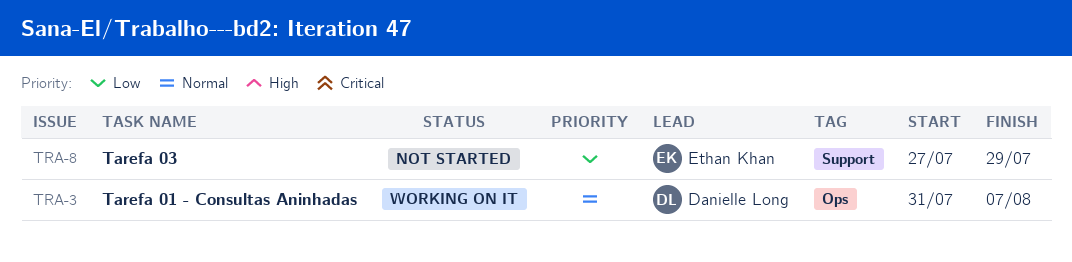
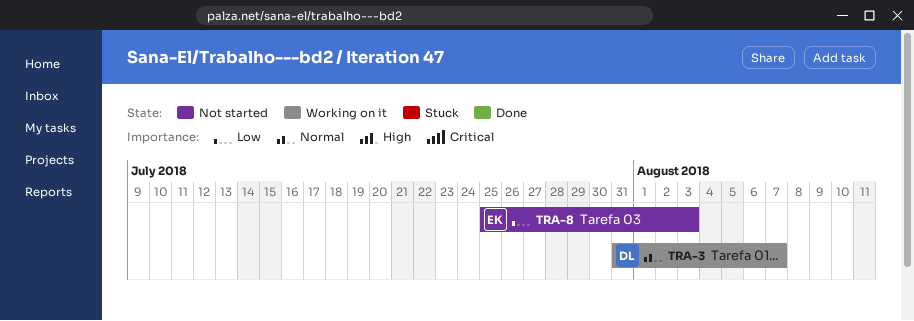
TRA-8, start: Jul 27 -> Jul 25
TRA-8, due: Jul 29 -> Aug 3

